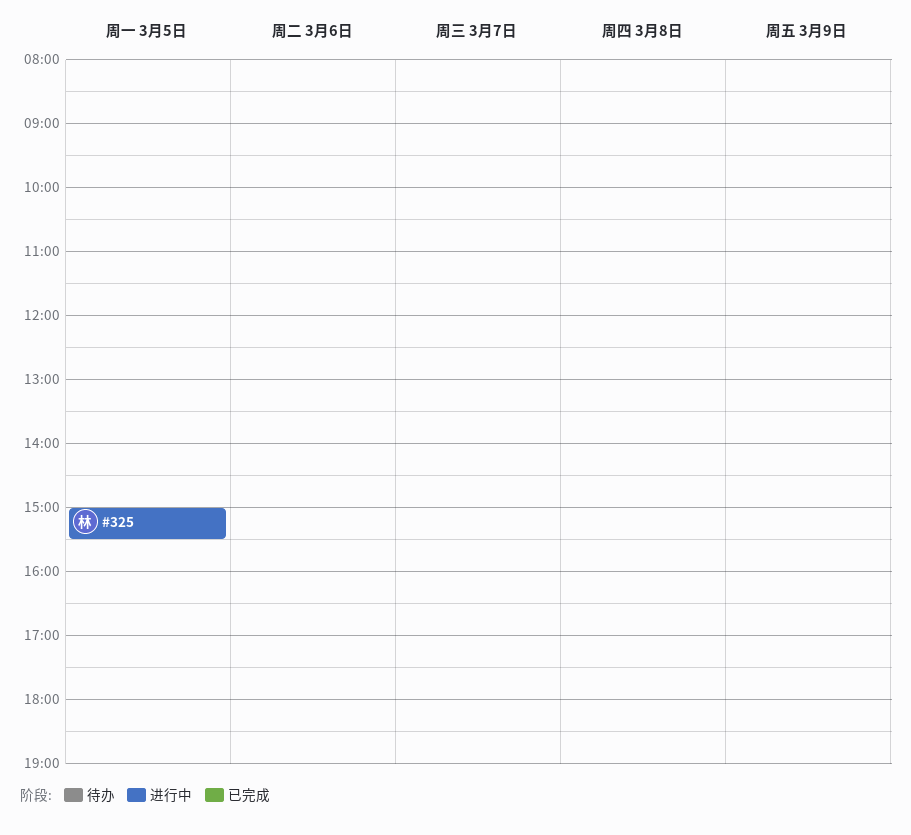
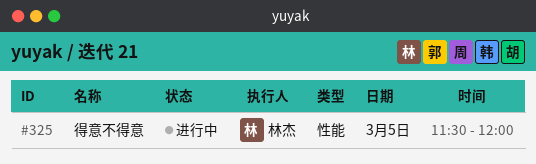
#325, begins: 15:00 -> 11:30
#325, ends: 15:30 -> 12:00

